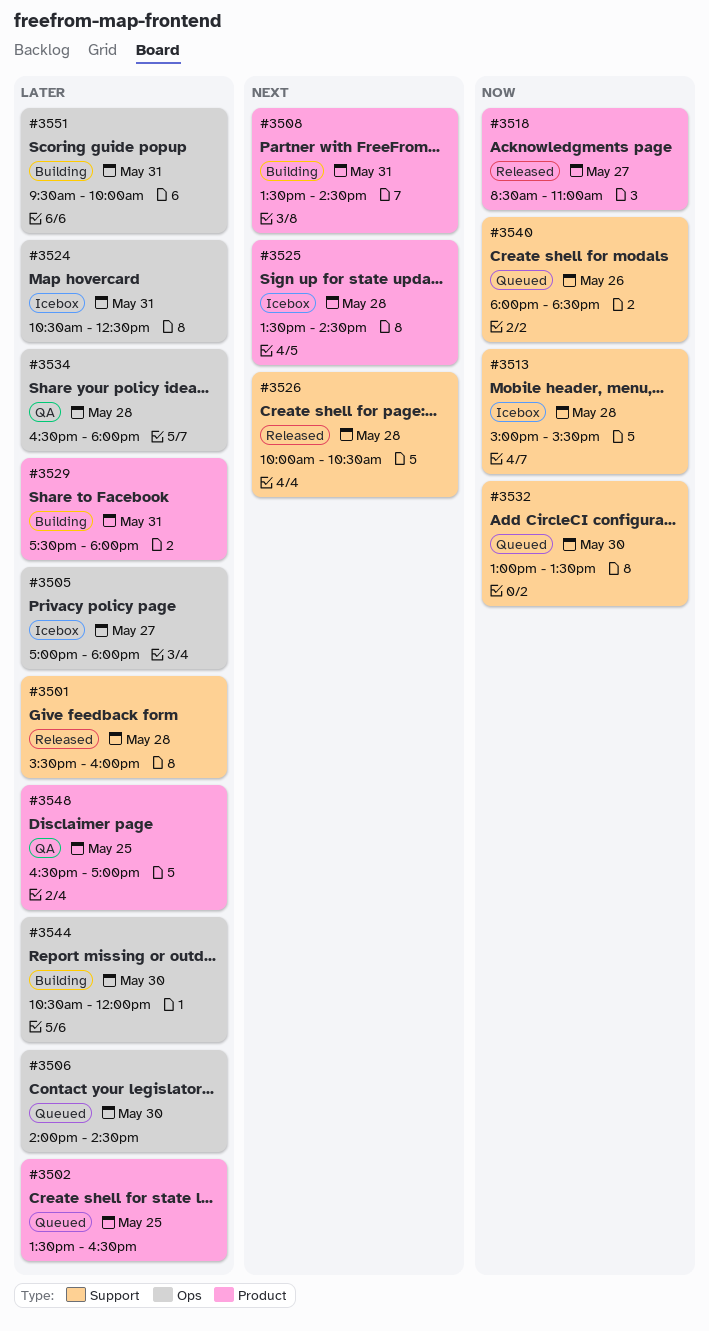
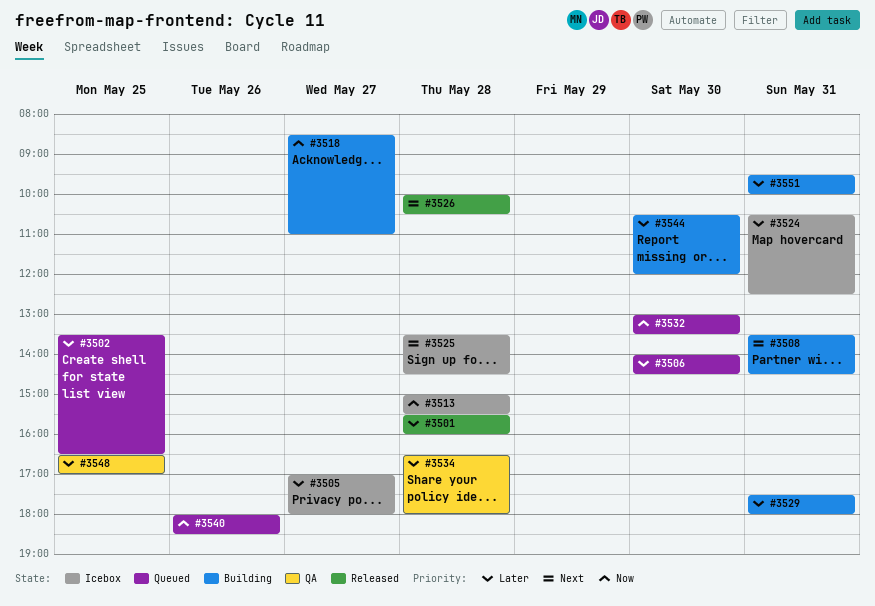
#3518, status: Released -> Building

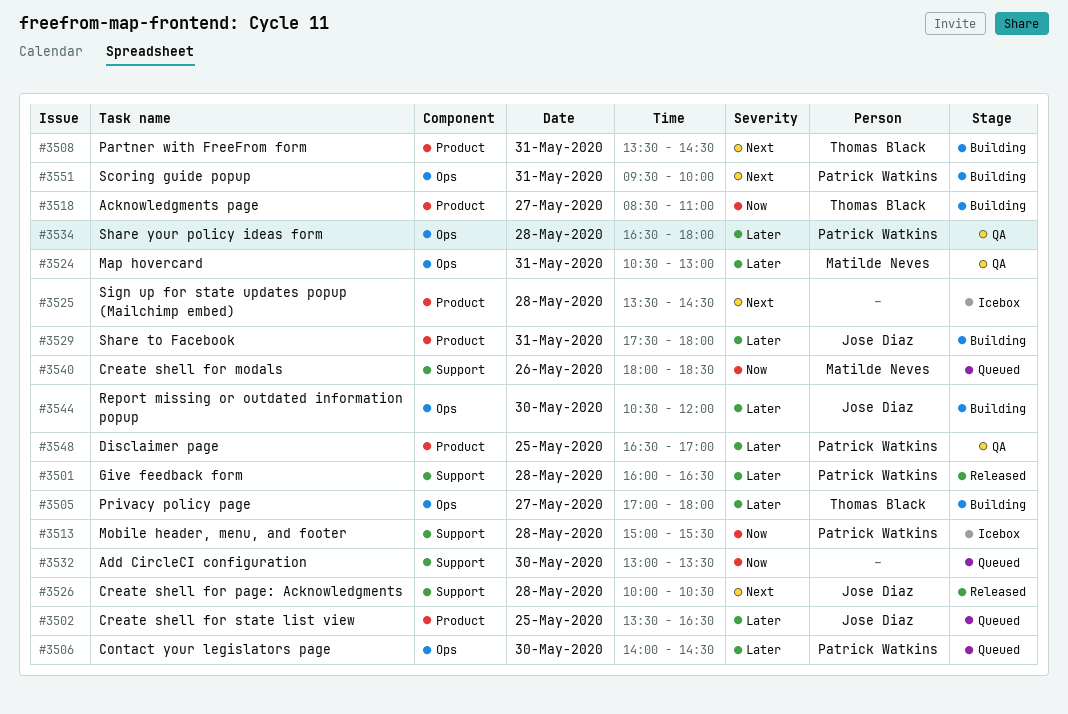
#3501, begins: 15:30 -> 16:00
#3501, ends: 16:00 -> 16:30
#3505, status: Icebox -> Building
#3524, status: Icebox -> QA
#3524, ends: 12:30 -> 13:00
#3551, priority: Later -> Next

